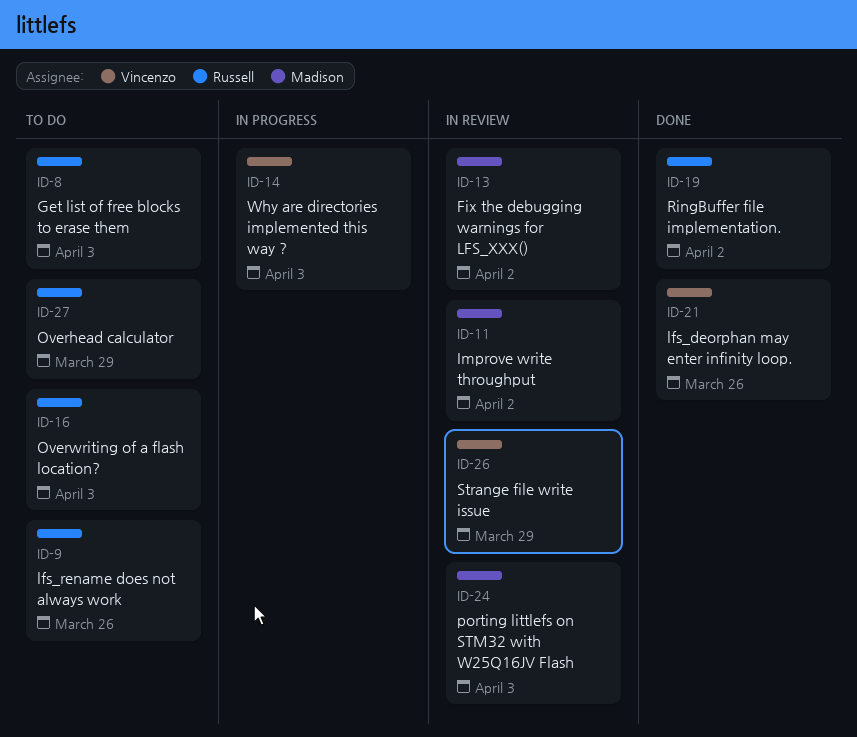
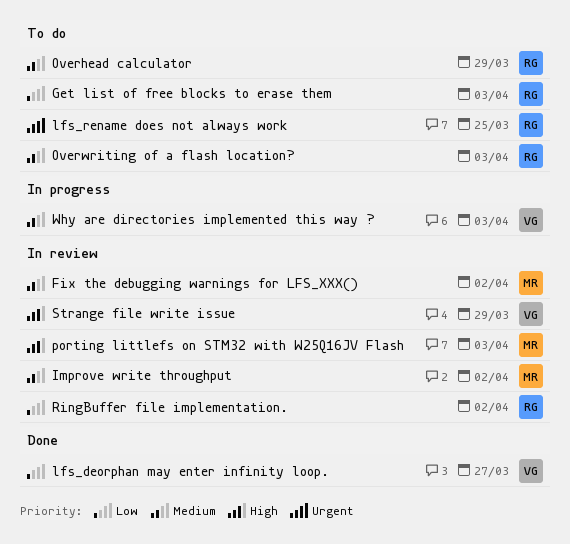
lfs_deorphan may enter infinity loop., due: Mar 26 -> Mar 27
lfs_rename does not always work, due: Mar 26 -> Mar 25
RingBuffer file implementation., status: Done -> In review

